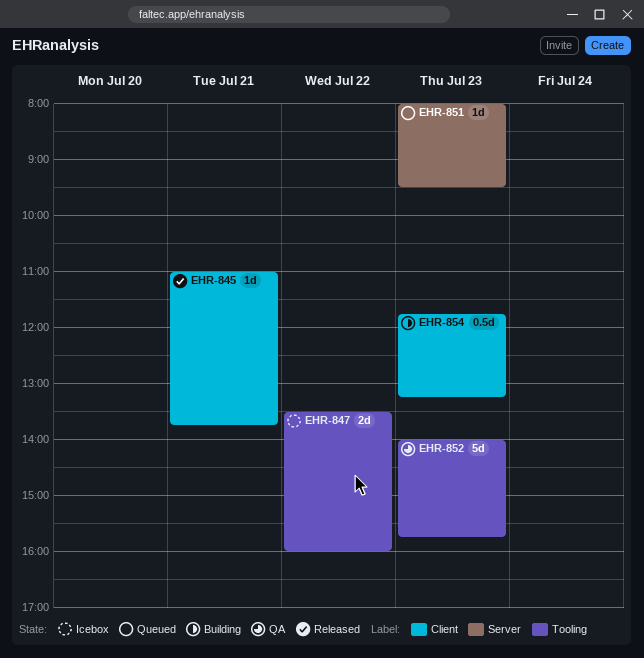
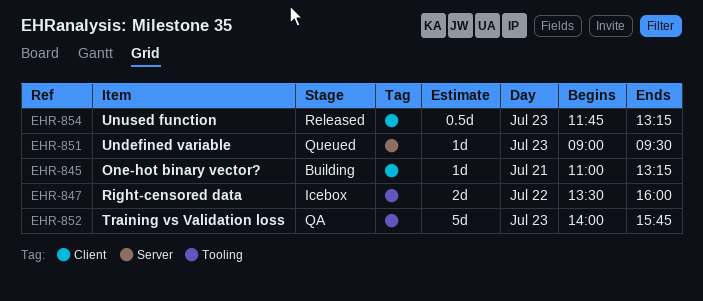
EHR-845, status: Released -> Building
EHR-845, ends: 13:45 -> 13:15
EHR-851, begins: 08:00 -> 09:00
EHR-854, status: Building -> Released

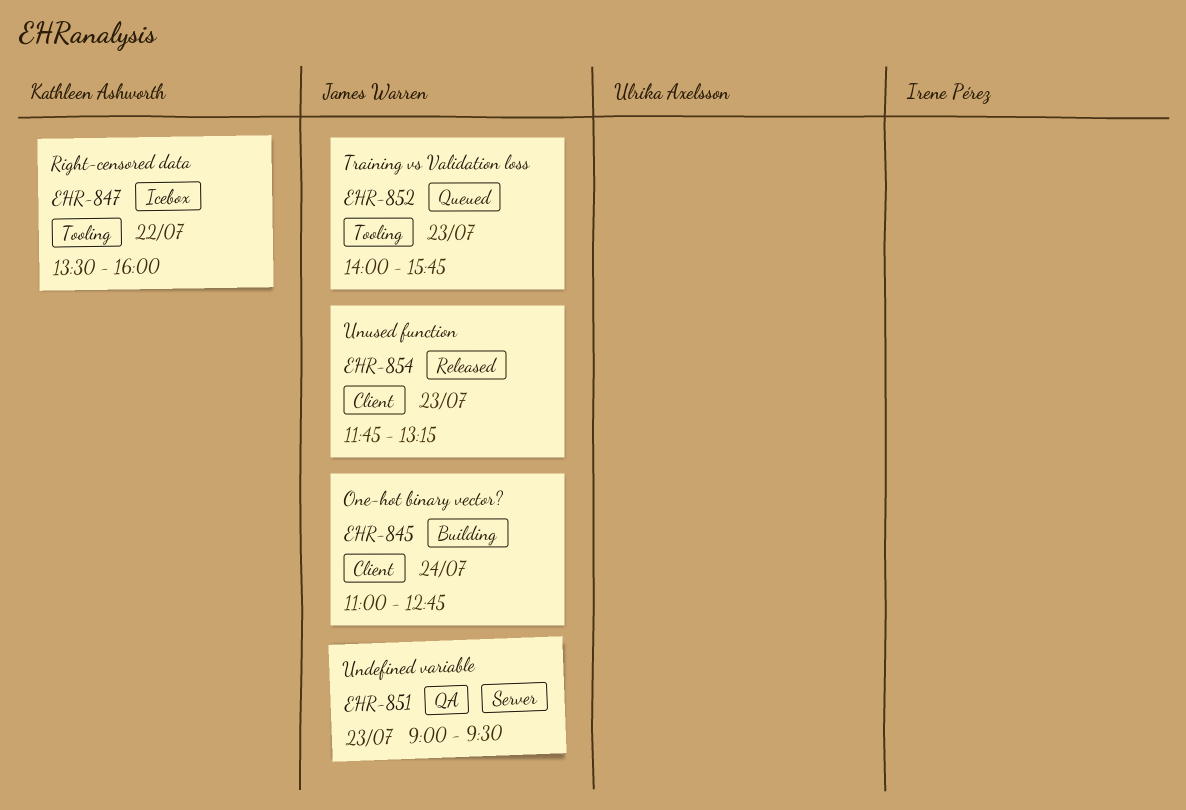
EHR-845, day: Jul 21 -> Jul 24
EHR-845, ends: 13:15 -> 12:45
EHR-851, status: Queued -> QA
EHR-852, status: QA -> Queued

